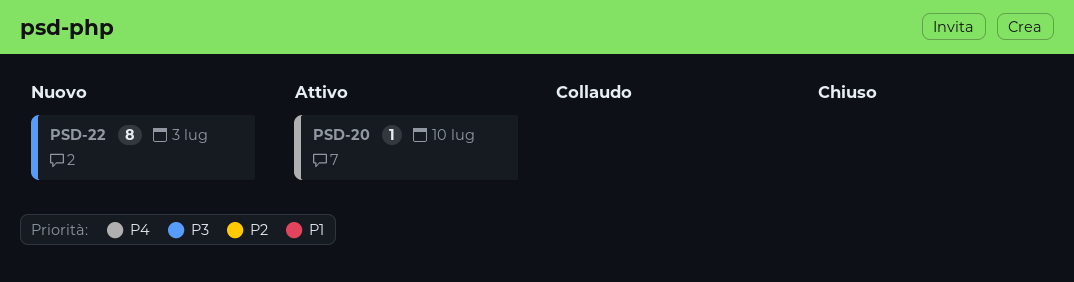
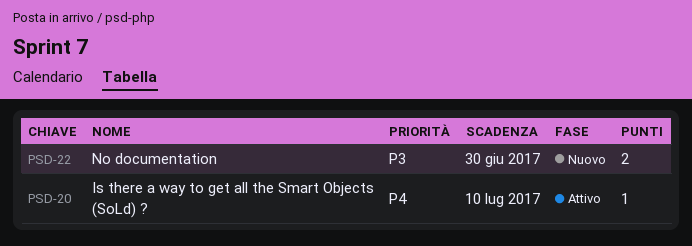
PSD-22, estimate: 8 -> 2
PSD-22, due: Jul 3 -> Jun 30

